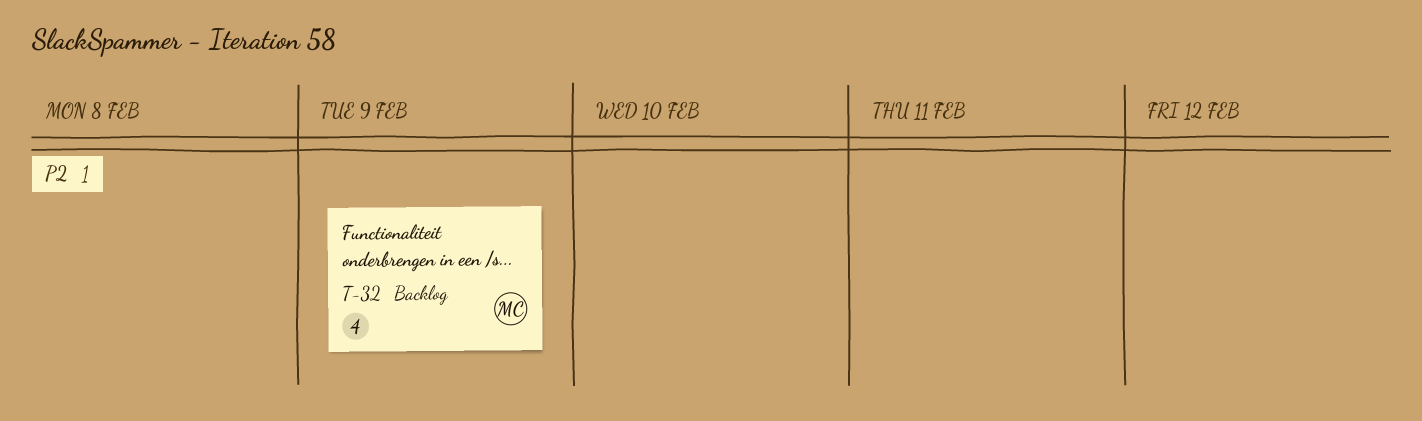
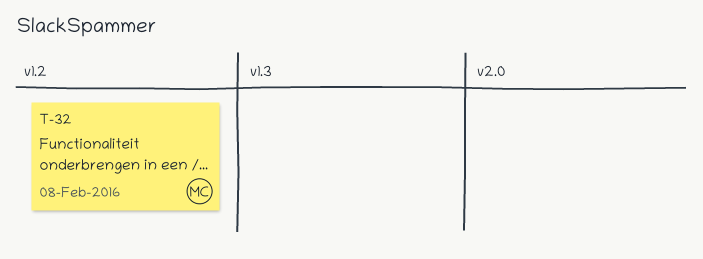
T-32, due: Feb 9 -> Feb 8

